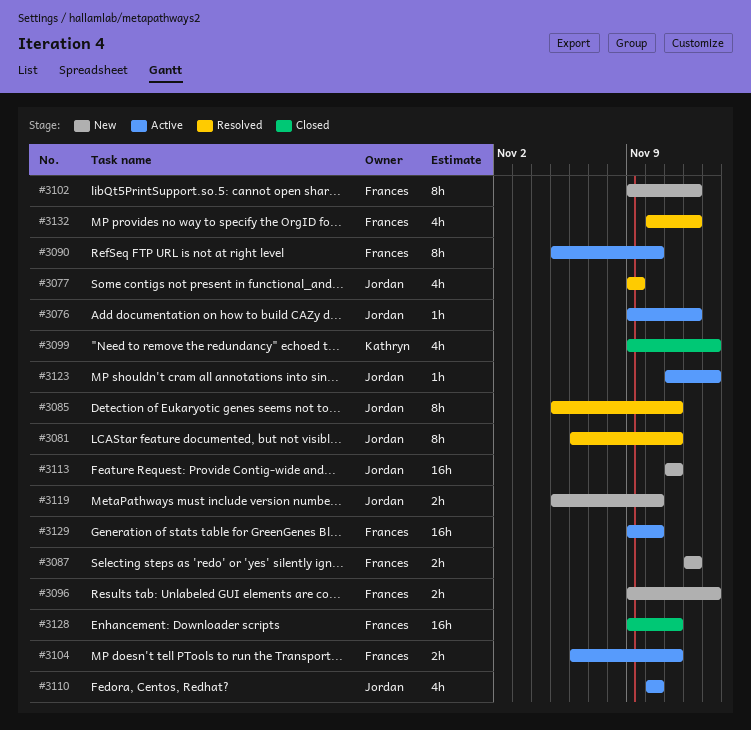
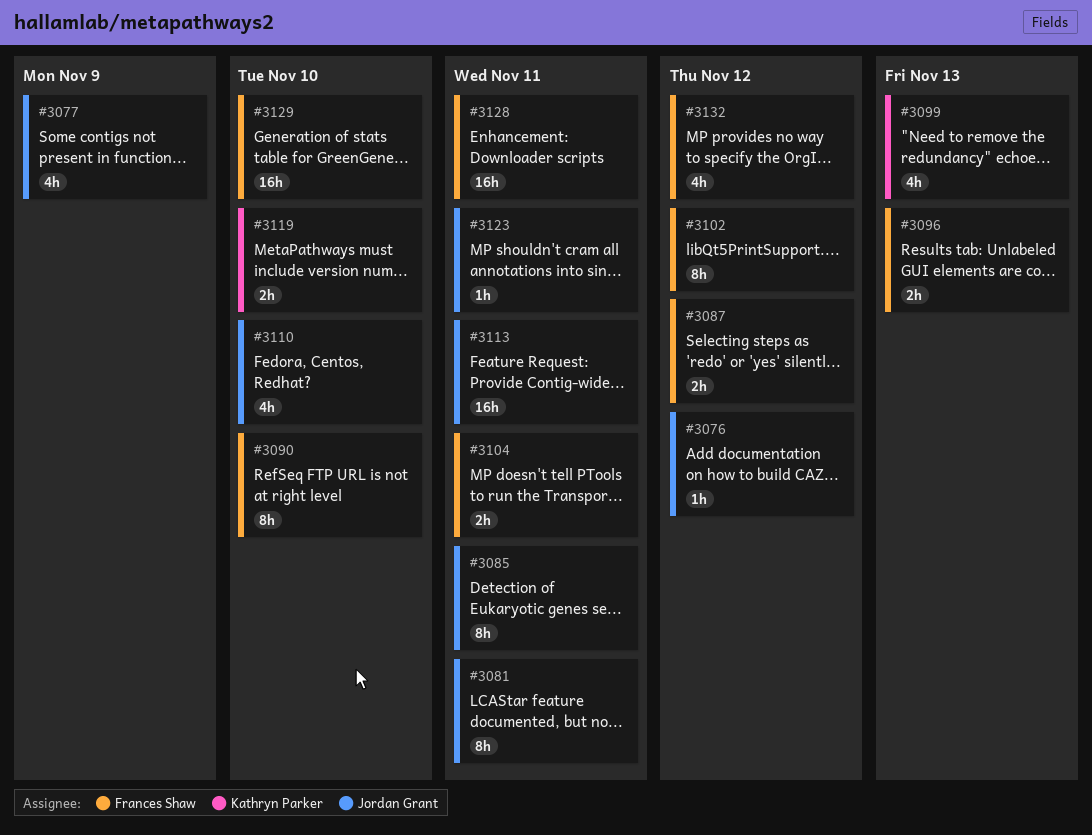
#3119, owner: Jordan Grant -> Kathryn Parker
#3123, due: Nov 13 -> Nov 11

